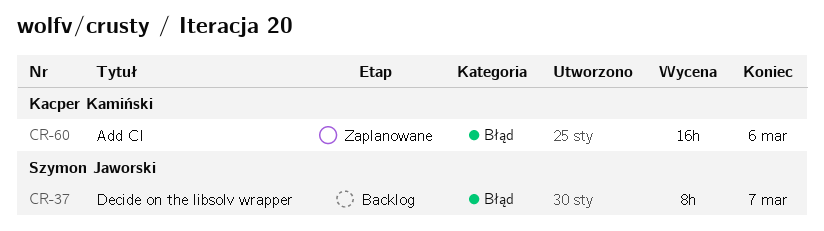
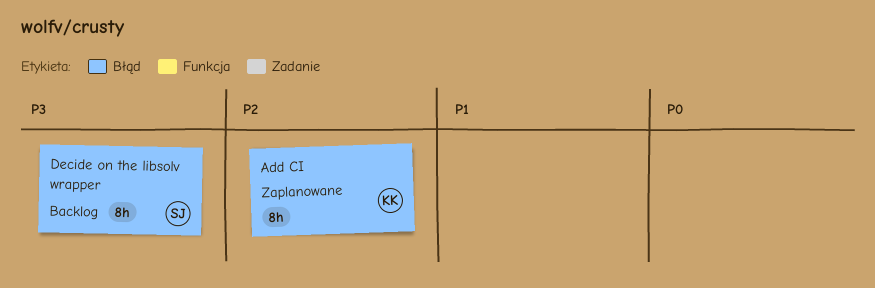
Add CI, estimate: 16h -> 8h

